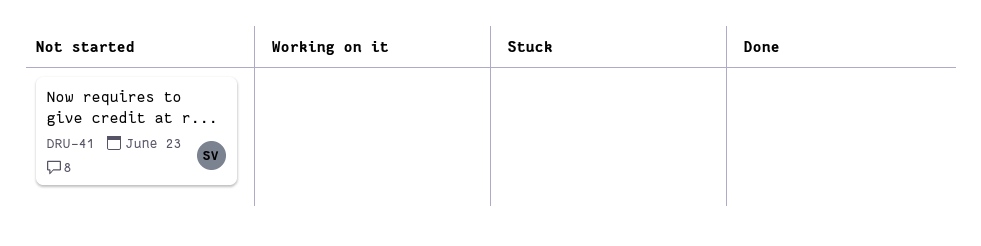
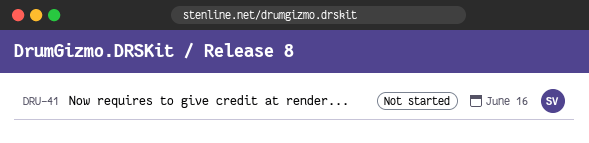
DRU-41, due: Jun 23 -> Jun 16

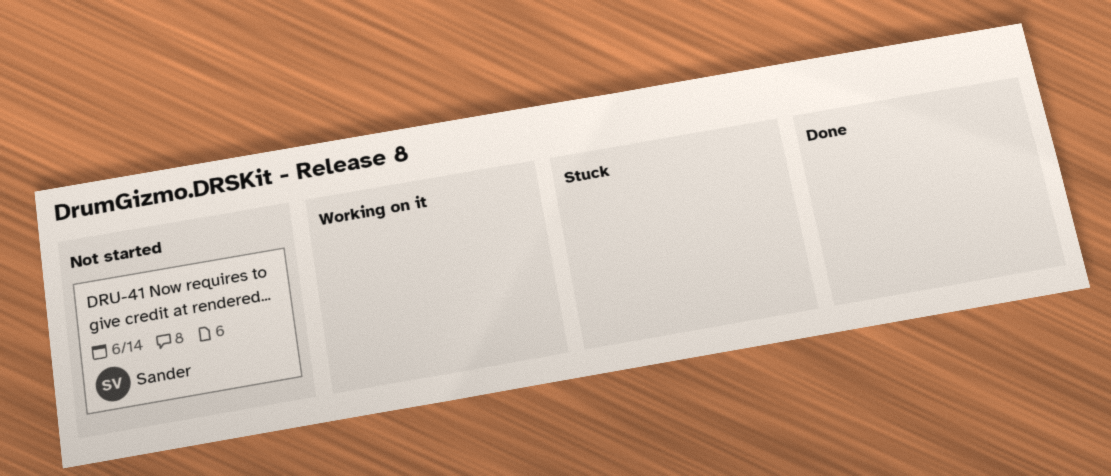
DRU-41, due: Jun 16 -> Jun 14

